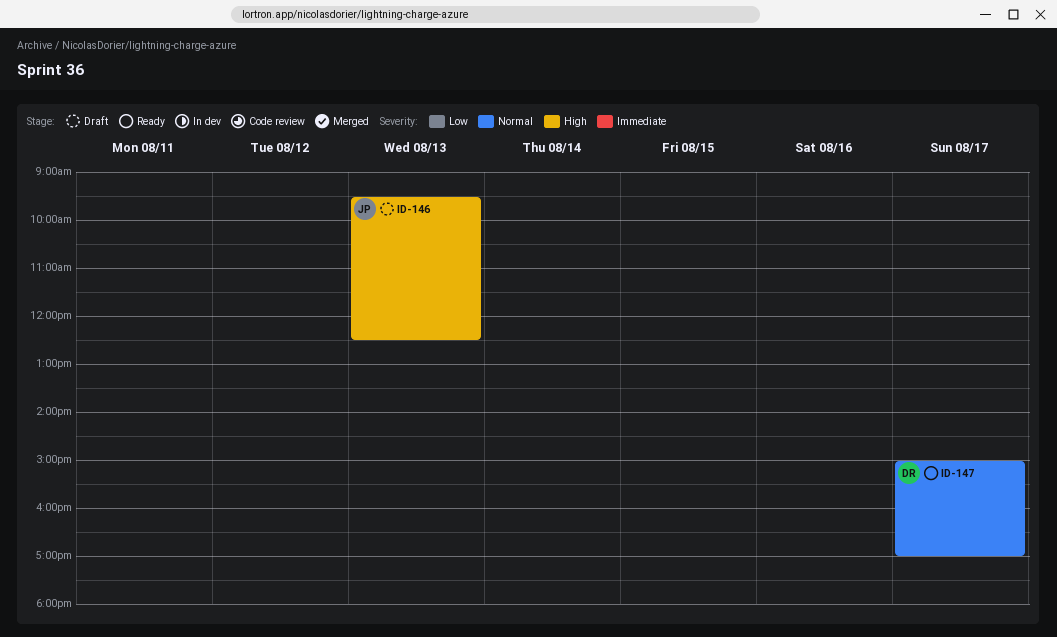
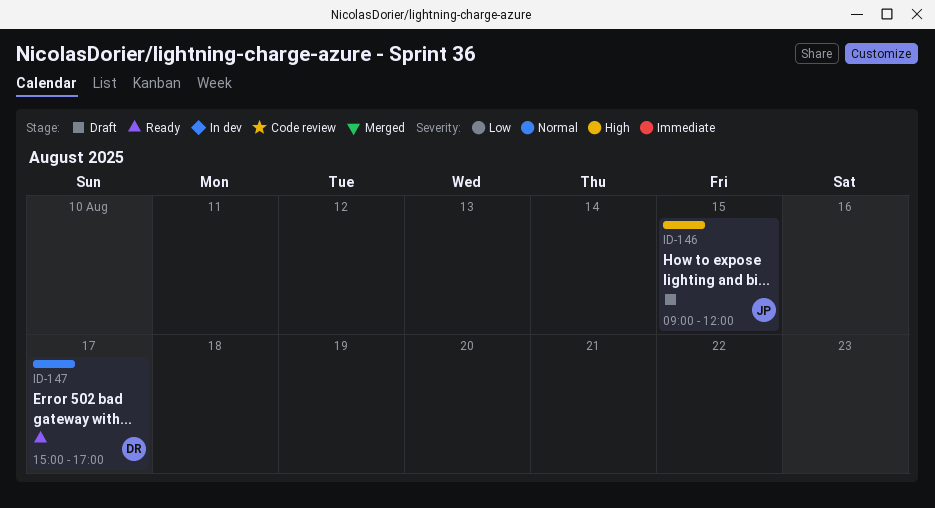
ID-146, day: Aug 13 -> Aug 15
ID-146, begins: 09:30 -> 09:00
ID-146, ends: 12:30 -> 12:00

